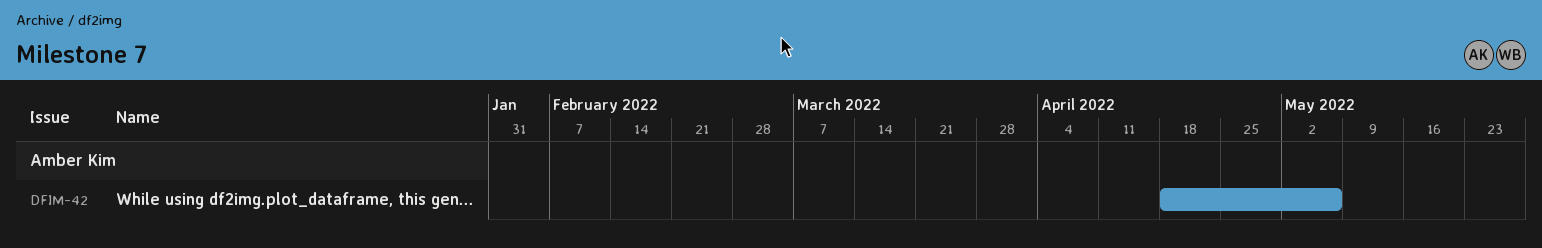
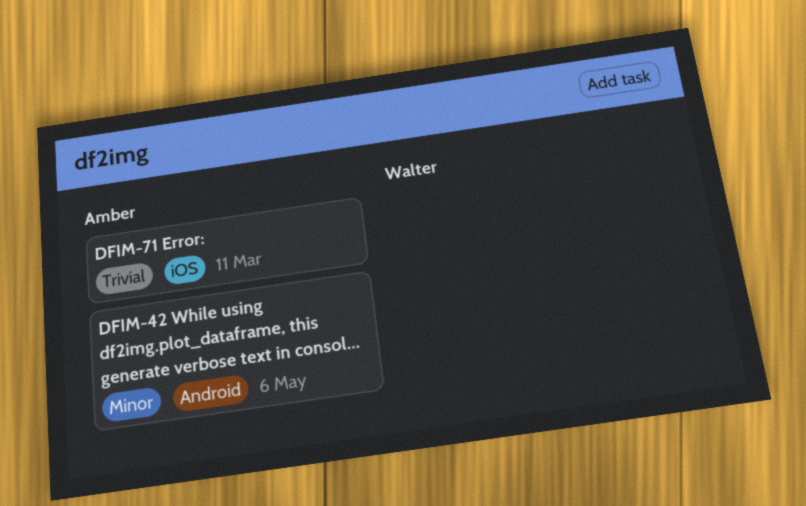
DFIM-71: none -> present

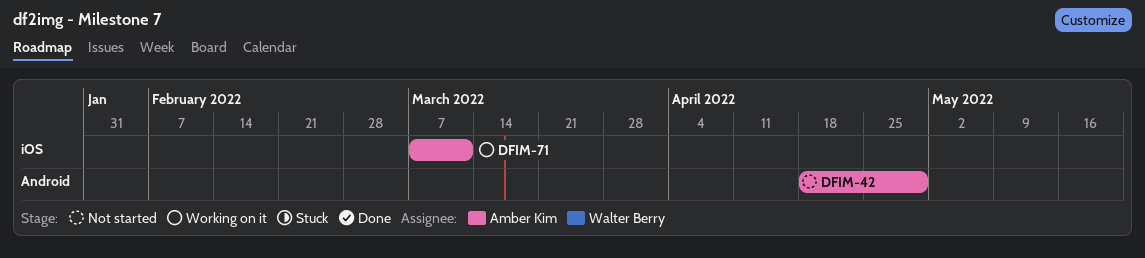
DFIM-42, due: May 6 -> Apr 29

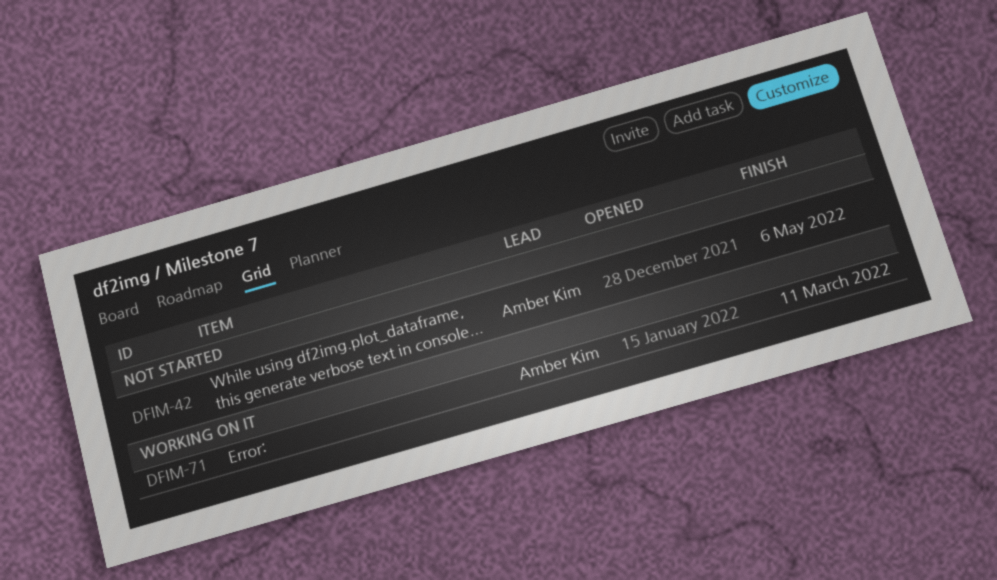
DFIM-42, due: Apr 29 -> May 6

